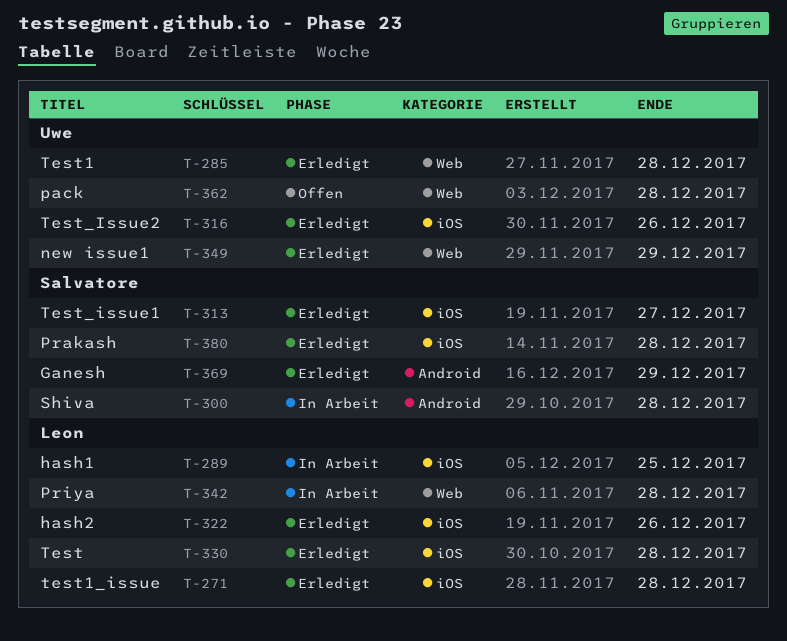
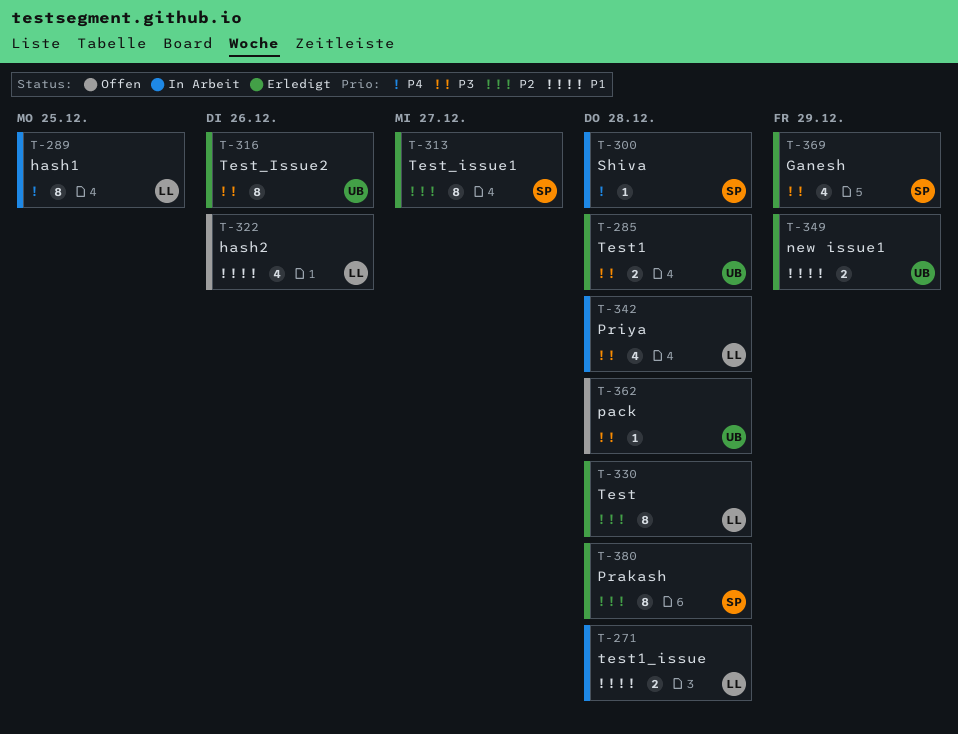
T-271, status: Erledigt -> In Arbeit
T-322, status: Erledigt -> Offen

